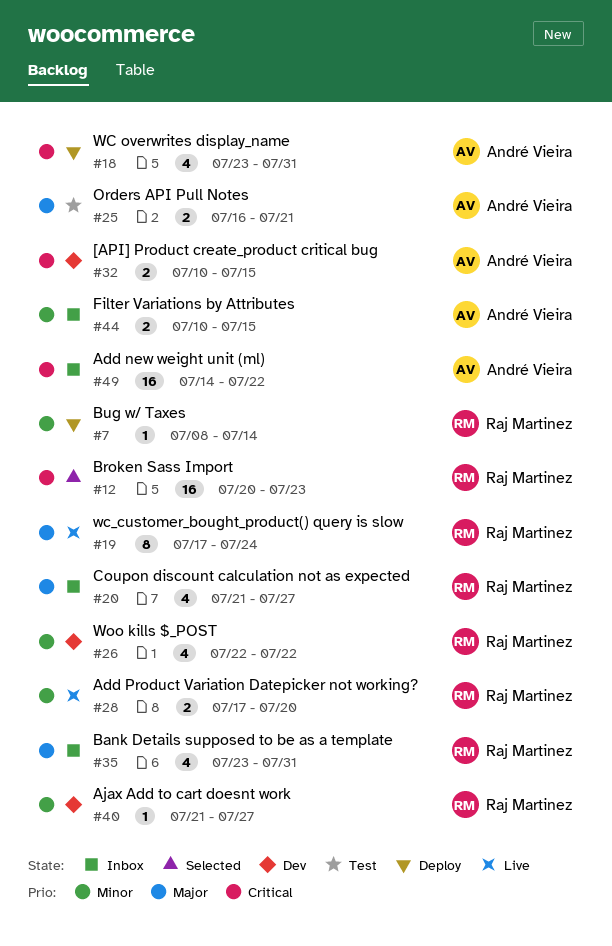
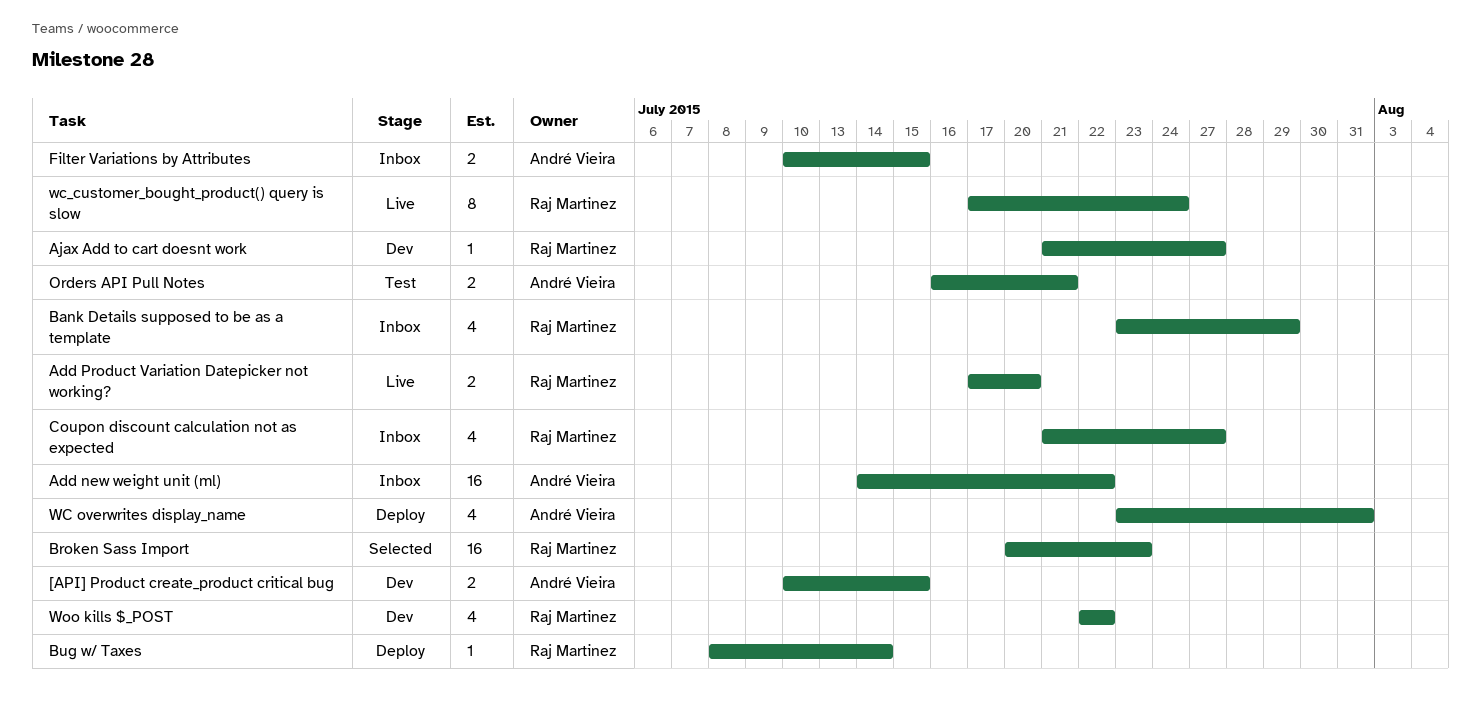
Bank Details supposed to be as a template, due: Jul 31 -> Jul 29

